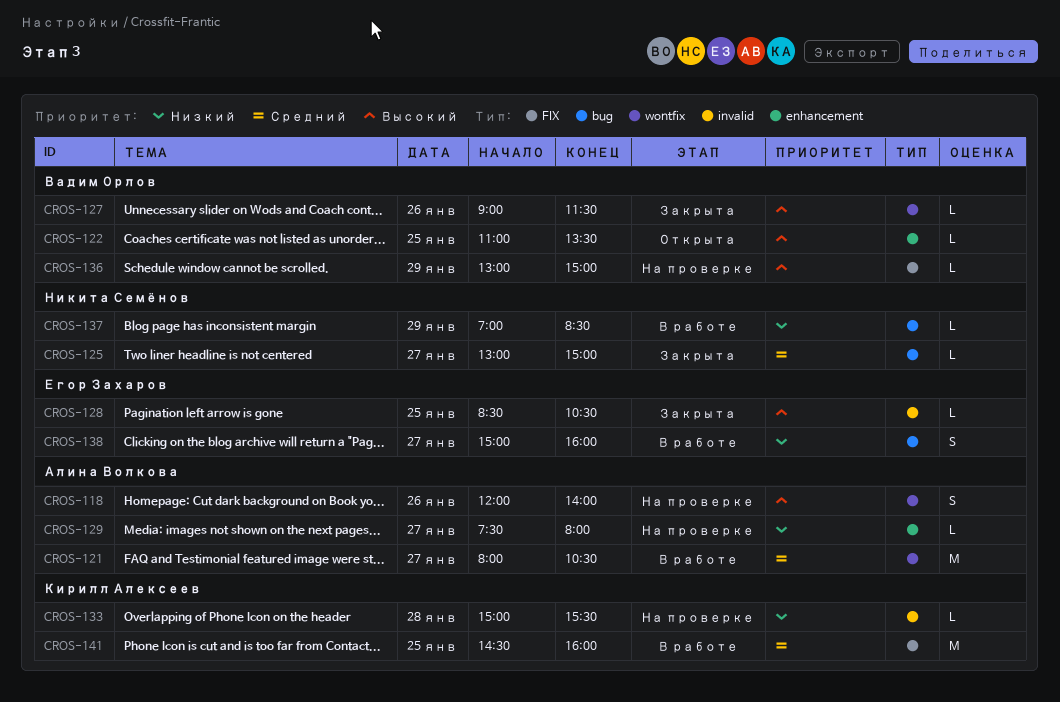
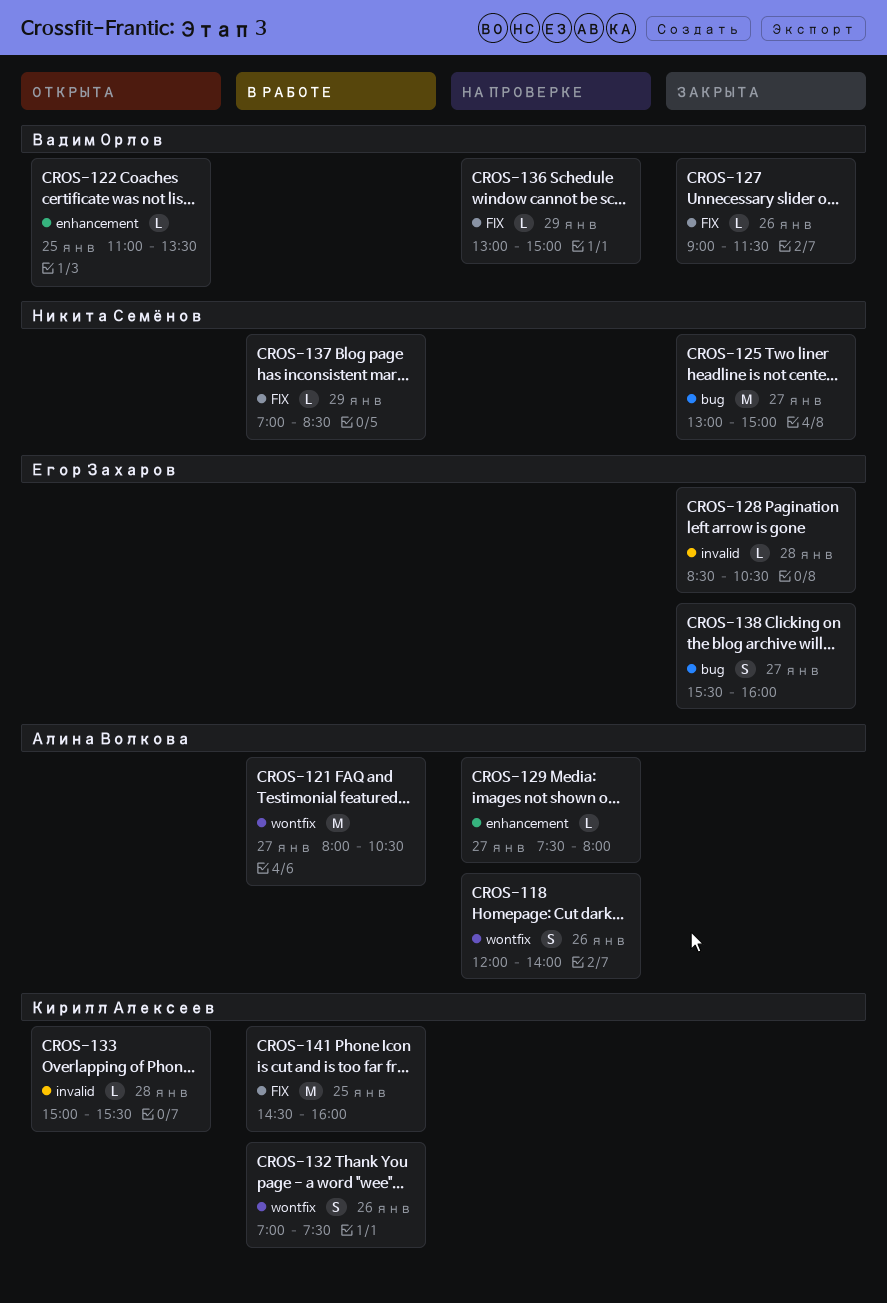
CROS-125, estimate: L -> M
CROS-127, label: wontfix -> FIX
CROS-128, day: Jan 25 -> Jan 28
CROS-132: none -> present
CROS-133, status: На проверке -> Открыта
CROS-137, label: bug -> FIX
CROS-138, status: В работе -> Закрыта
CROS-138, begins: 15:00 -> 15:30

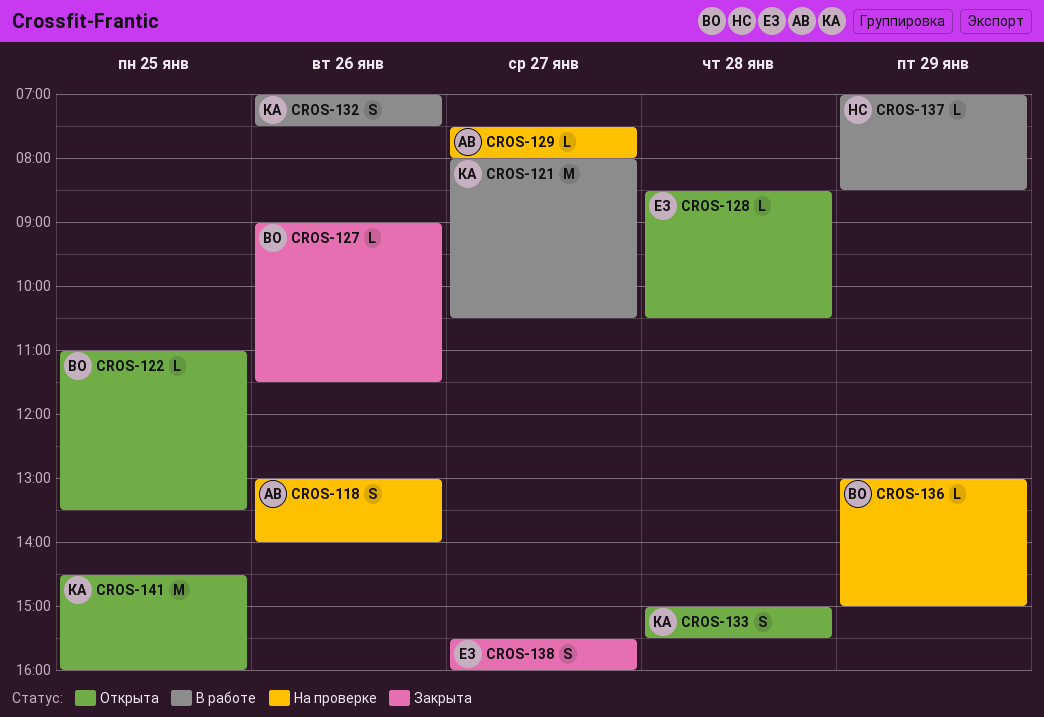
CROS-118, begins: 12:00 -> 13:00
CROS-121, owner: Алина Волкова -> Кирилл Алексеев
CROS-125: present -> none
CROS-128, status: Закрыта -> Открыта
CROS-133, estimate: L -> S
CROS-141, status: В работе -> Открыта

